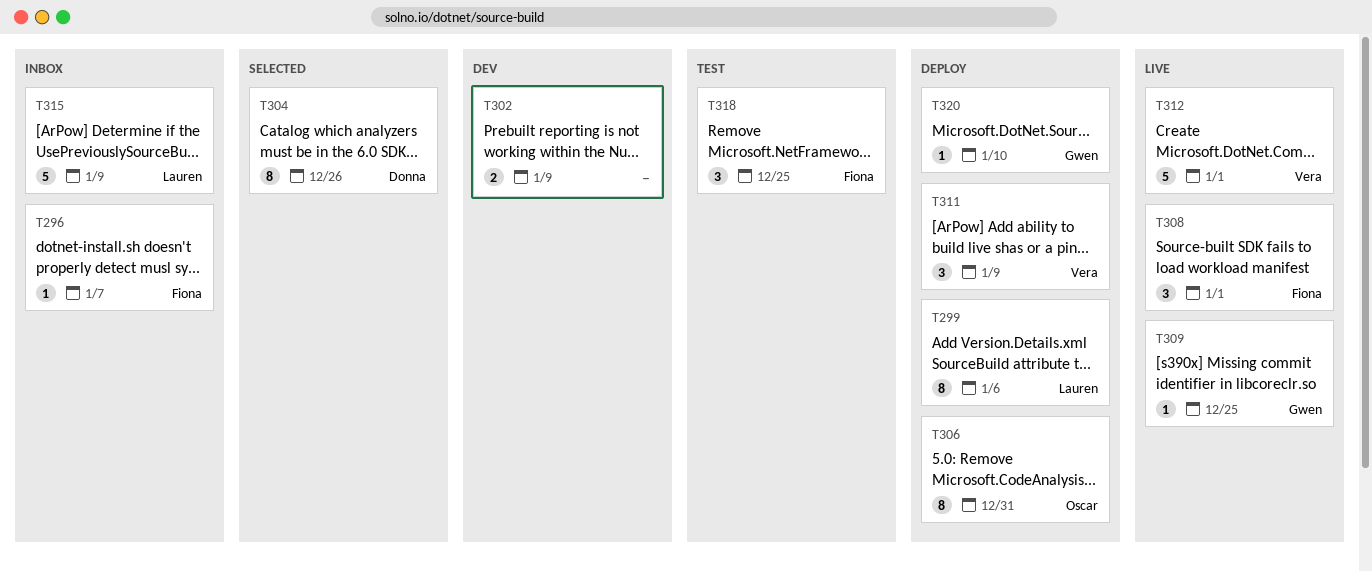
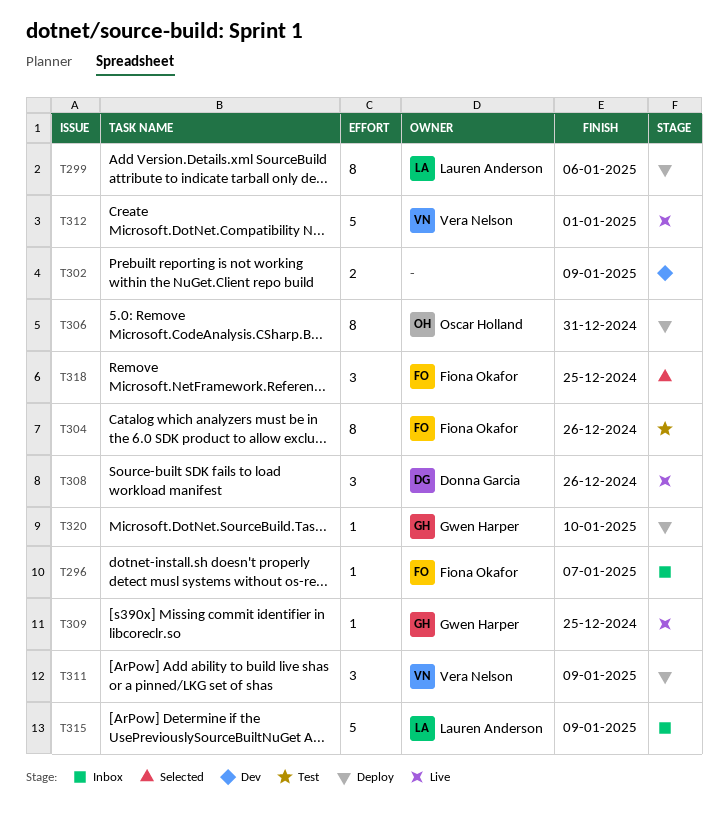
T304, status: Selected -> Test
T304, owner: Donna Garcia -> Fiona Okafor
T308, owner: Fiona Okafor -> Donna Garcia
T308, due: Jan 1 -> Dec 26
T318, status: Test -> Selected

